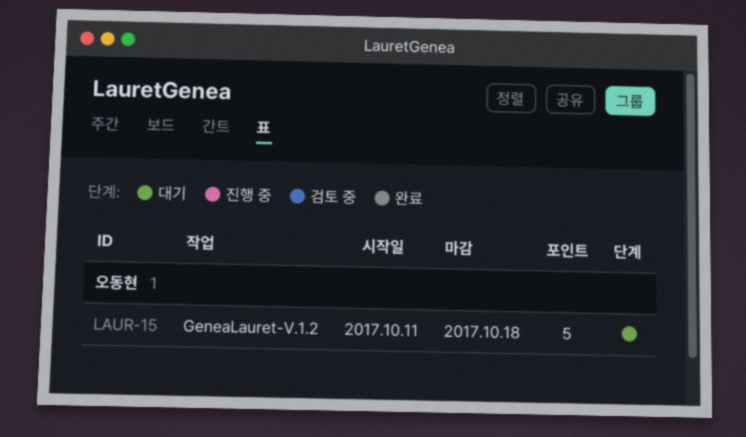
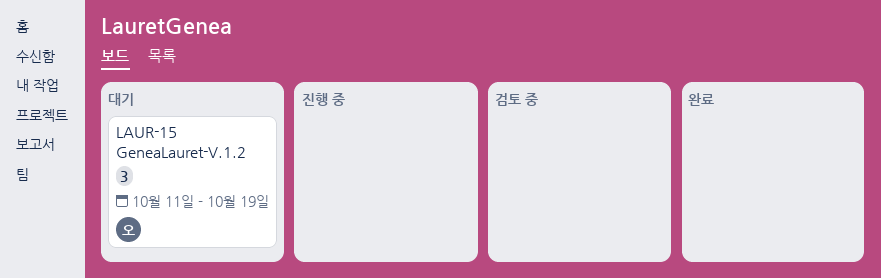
LAUR-15, estimate: 5 -> 3
LAUR-15, due: Oct 18 -> Oct 19

